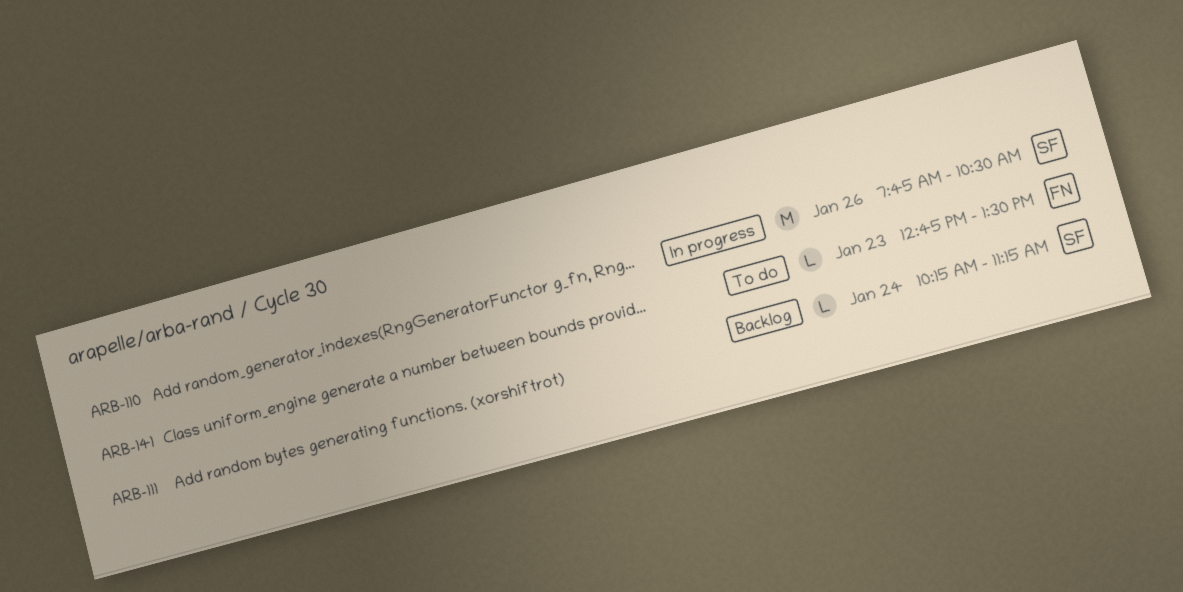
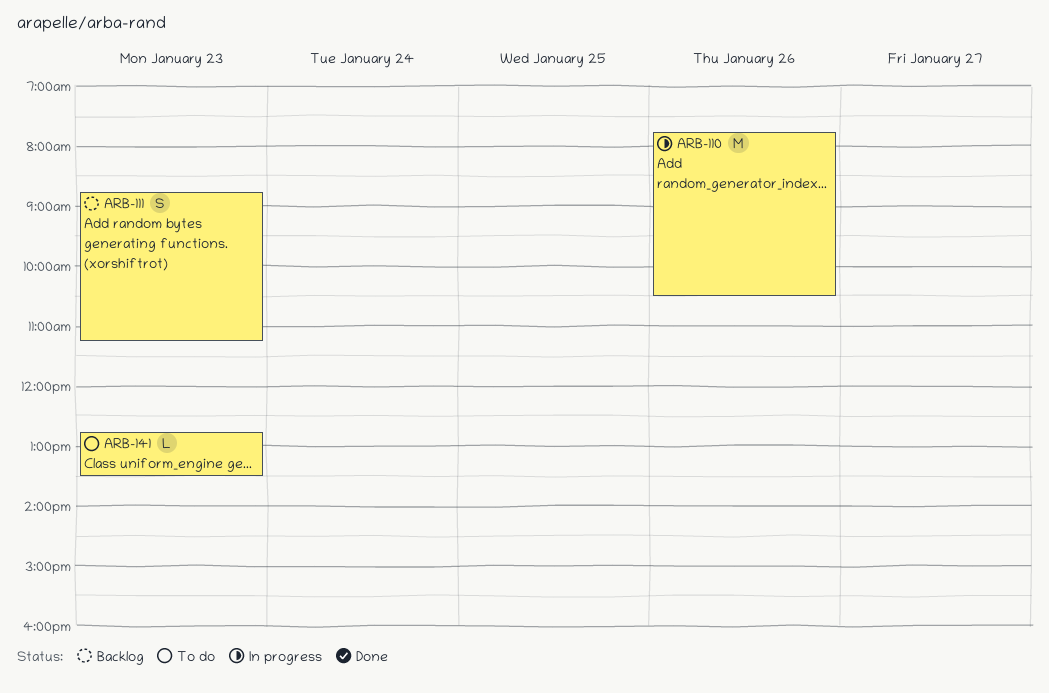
ARB-111, estimate: L -> S
ARB-111, day: Jan 24 -> Jan 23
ARB-111, begins: 10:15 -> 08:45

